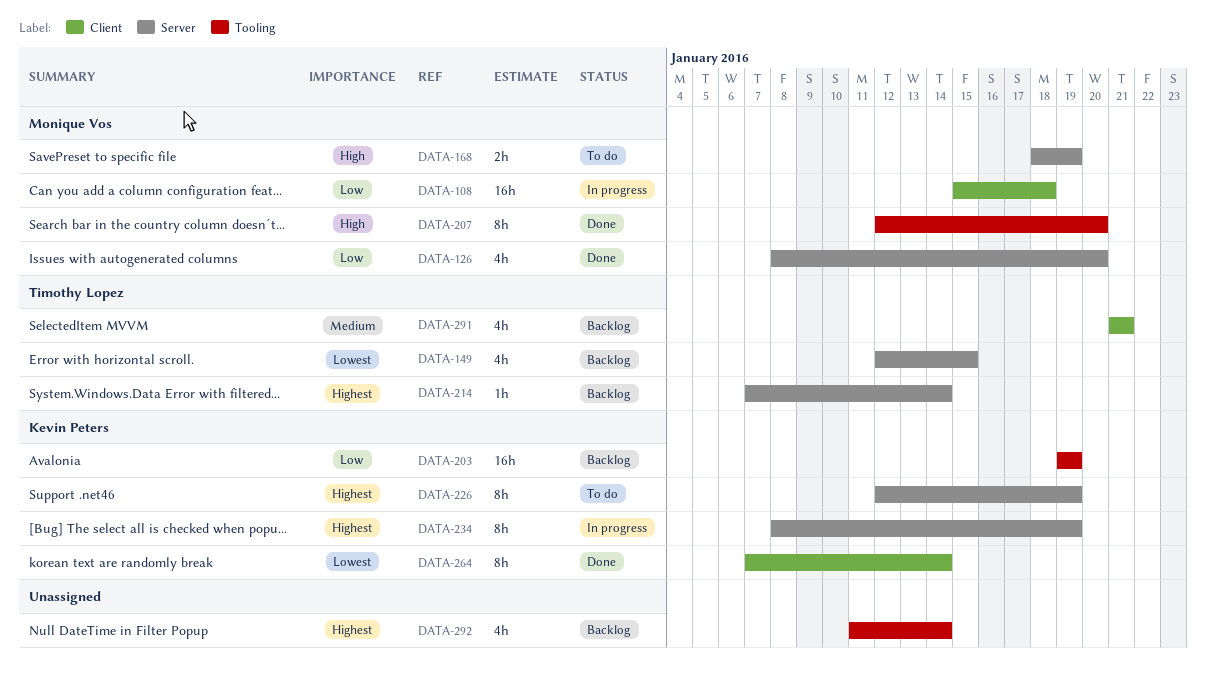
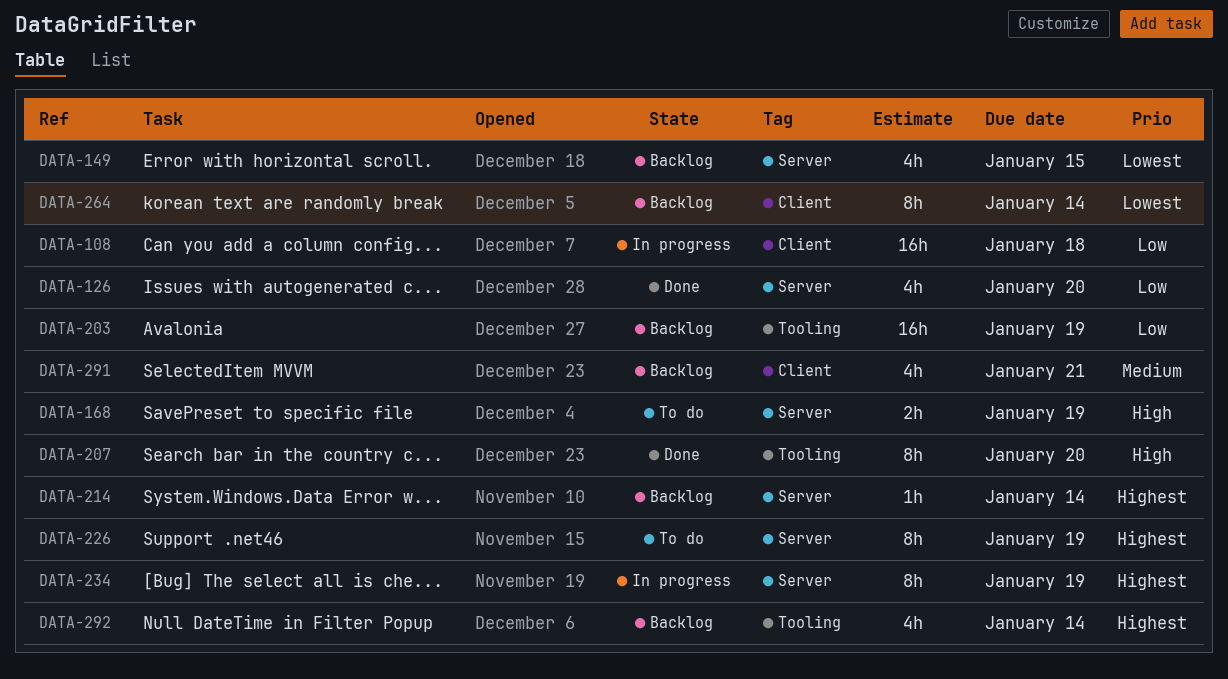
DATA-264, status: Done -> Backlog

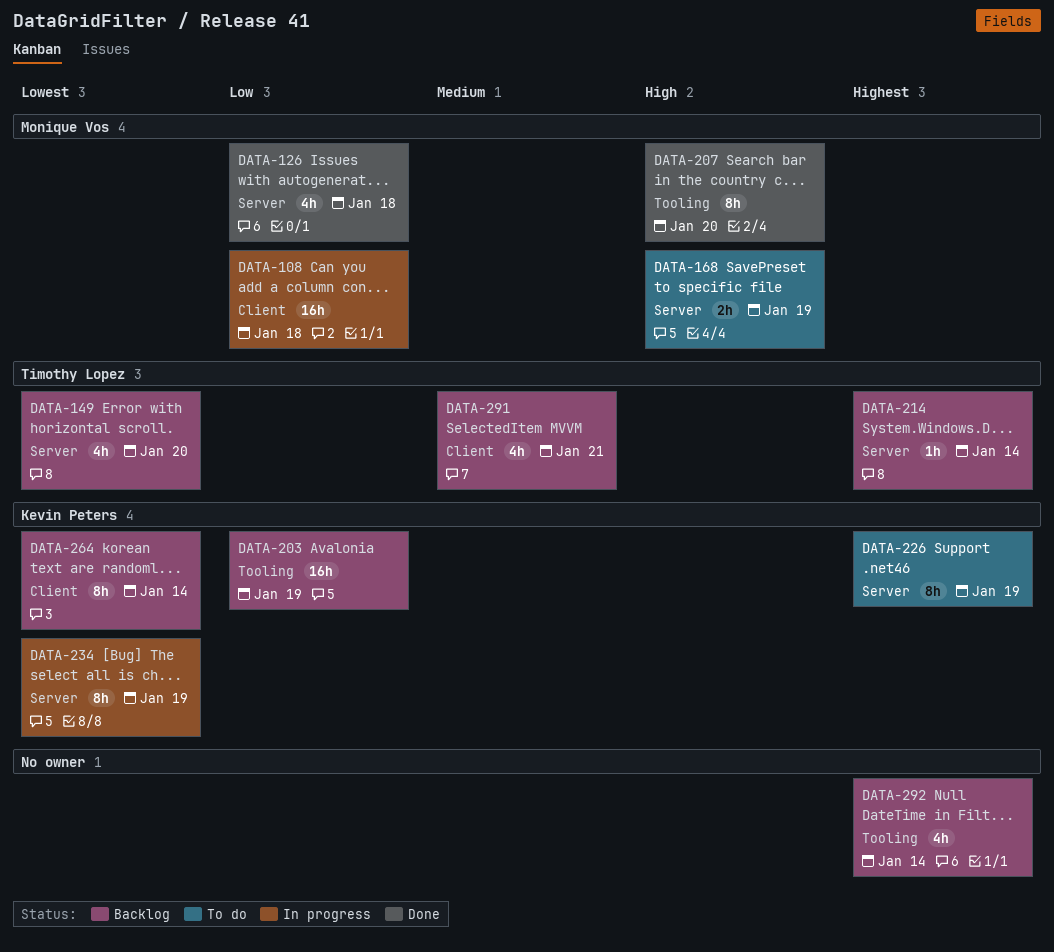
DATA-126, due: Jan 20 -> Jan 18
DATA-149, due: Jan 15 -> Jan 20
DATA-234, priority: Highest -> Lowest

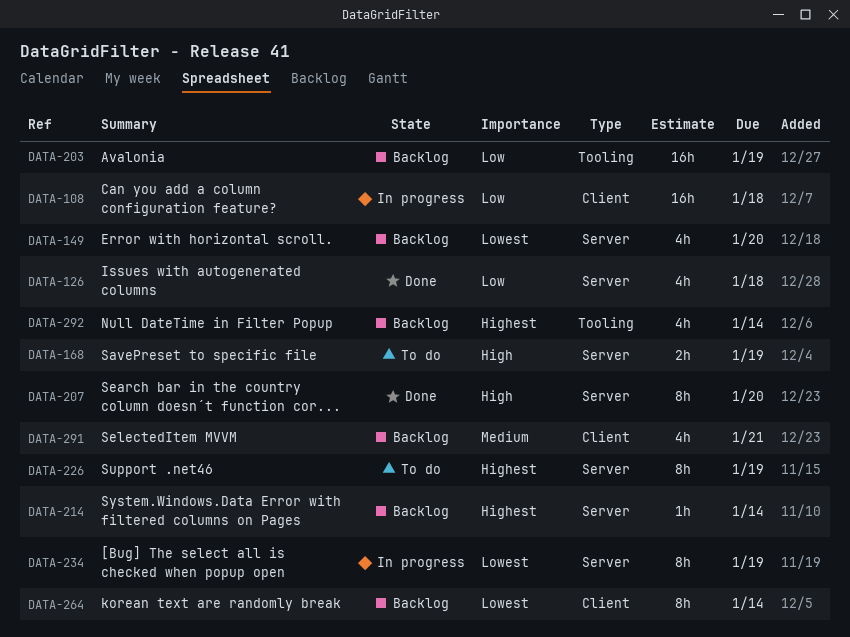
DATA-207, label: Tooling -> Server

